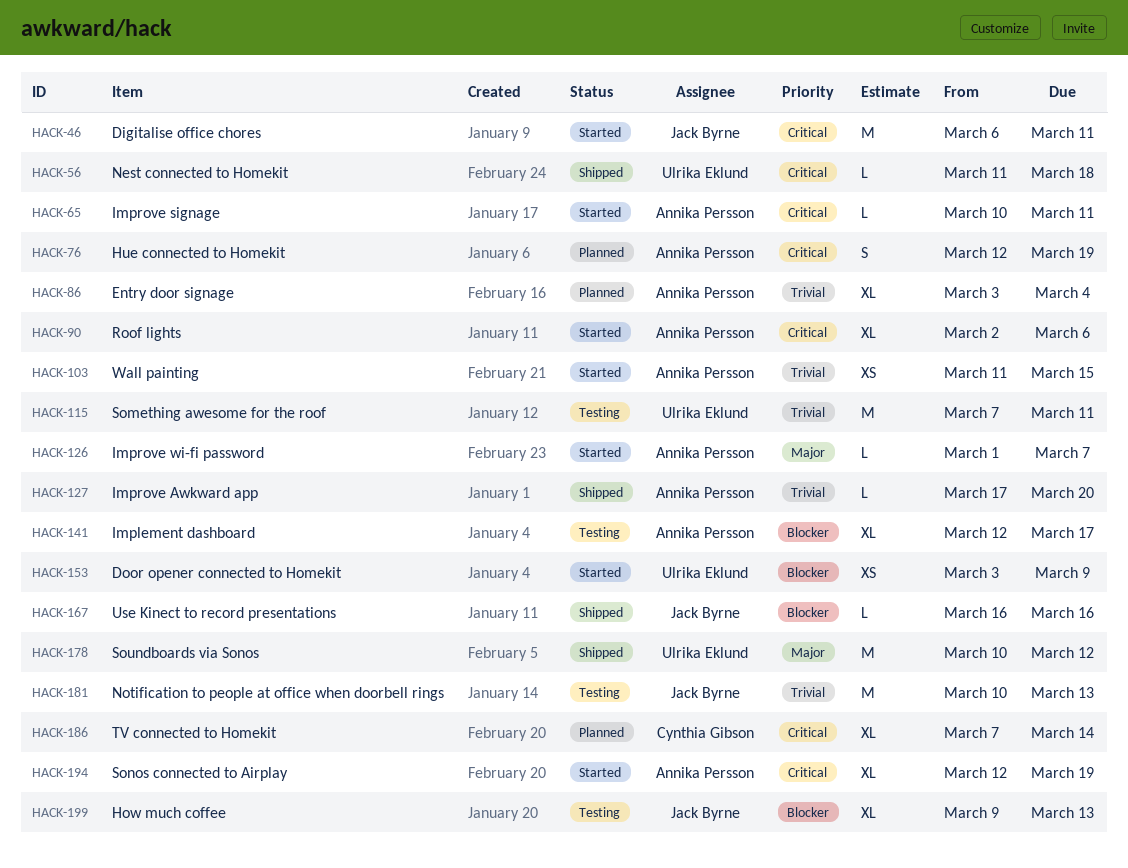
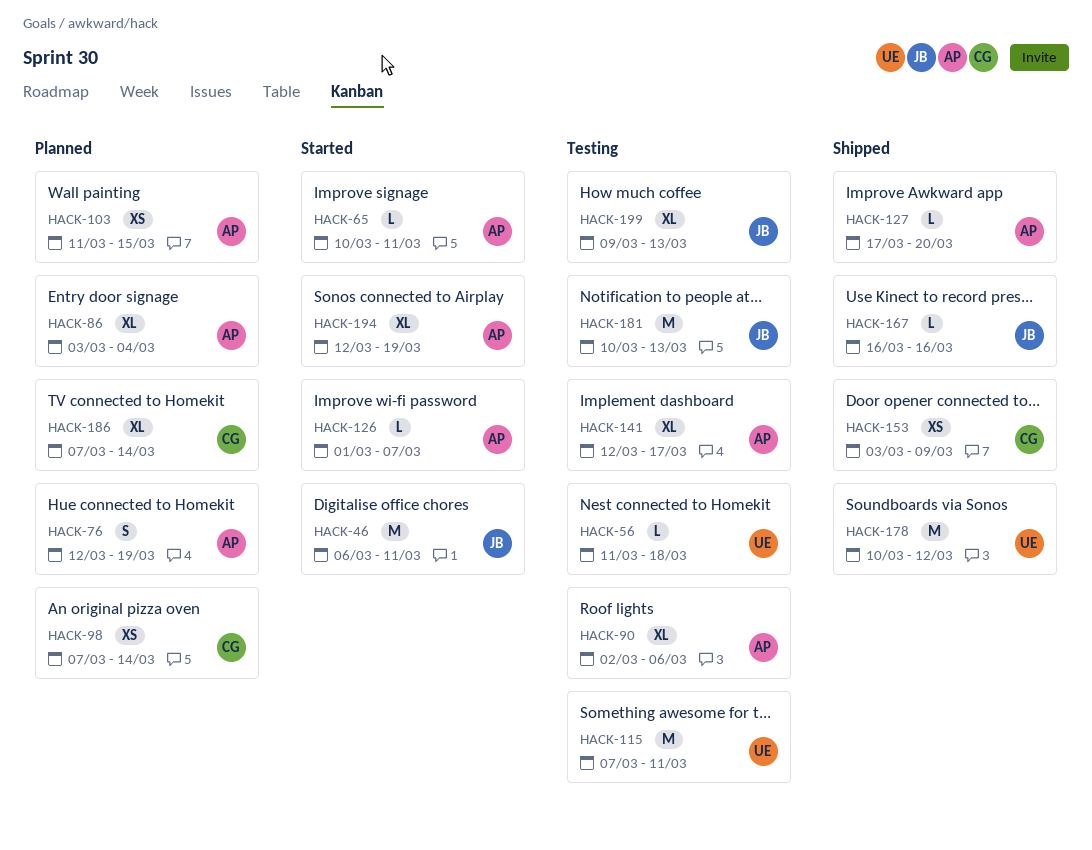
HACK-56, status: Shipped -> Testing
HACK-90, status: Started -> Testing
HACK-98: none -> present
HACK-103, status: Started -> Planned
HACK-153, status: Started -> Shipped
HACK-153, owner: Ulrika Eklund -> Cynthia Gibson

